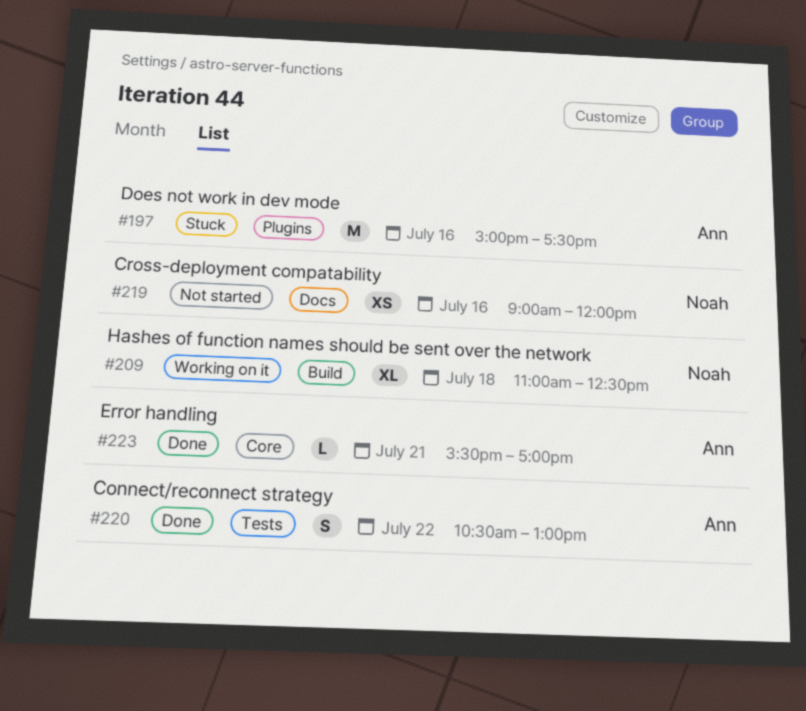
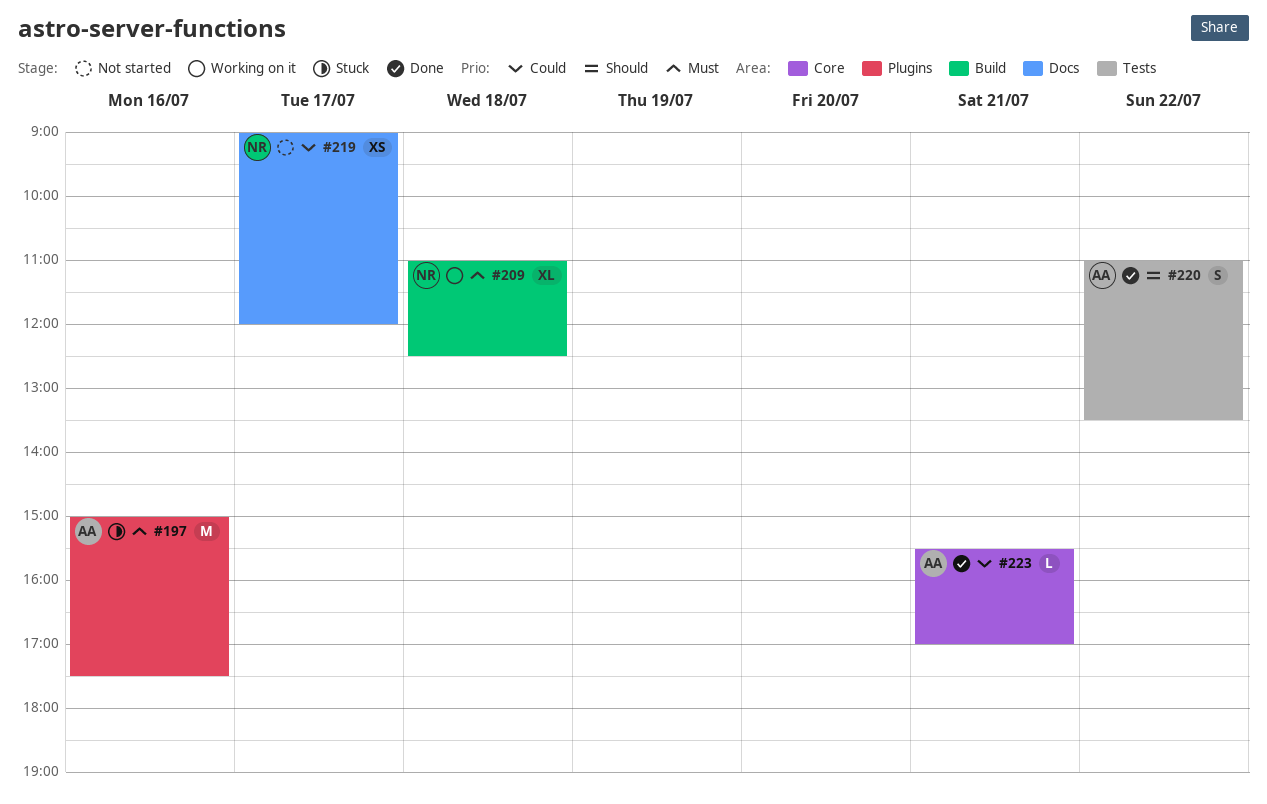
#219, day: Jul 16 -> Jul 17
#220, begins: 10:30 -> 11:00
#220, ends: 13:00 -> 13:30

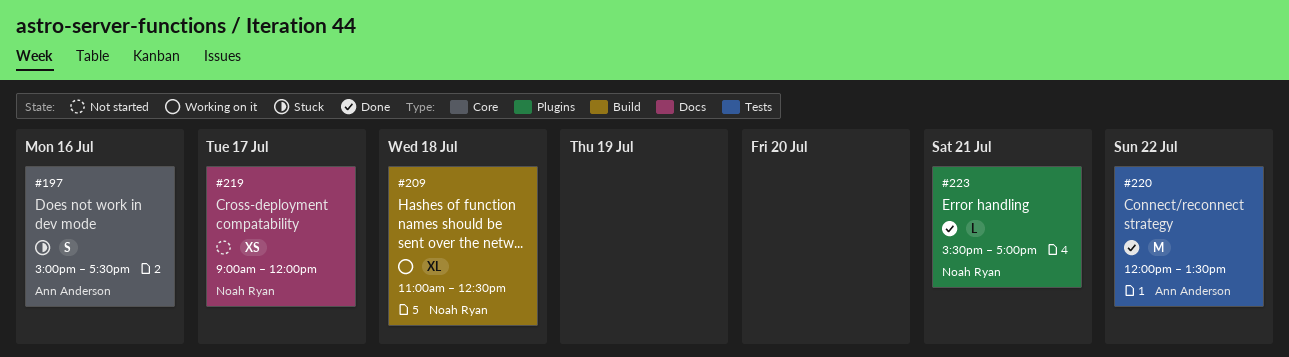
#197, label: Plugins -> Core
#197, estimate: M -> S
#220, estimate: S -> M
#220, begins: 11:00 -> 12:00
#223, owner: Ann Anderson -> Noah Ryan
#223, label: Core -> Plugins

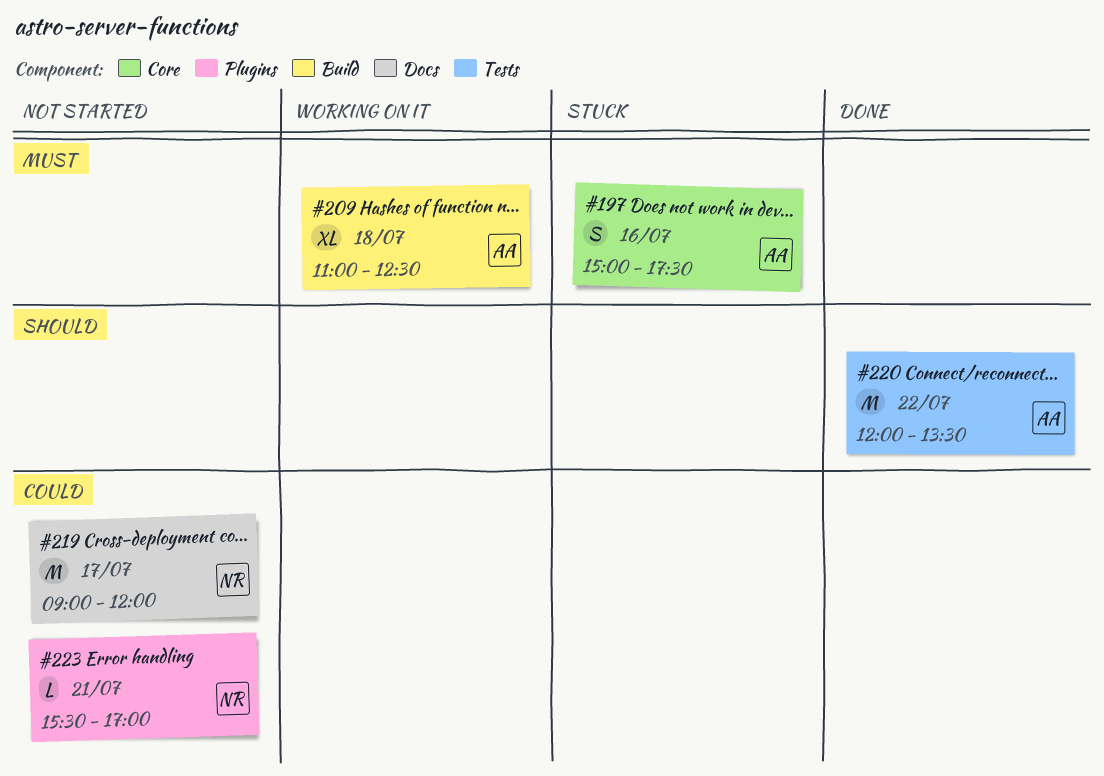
#209, owner: Noah Ryan -> Ann Anderson
#219, estimate: XS -> M
#223, status: Done -> Not started

